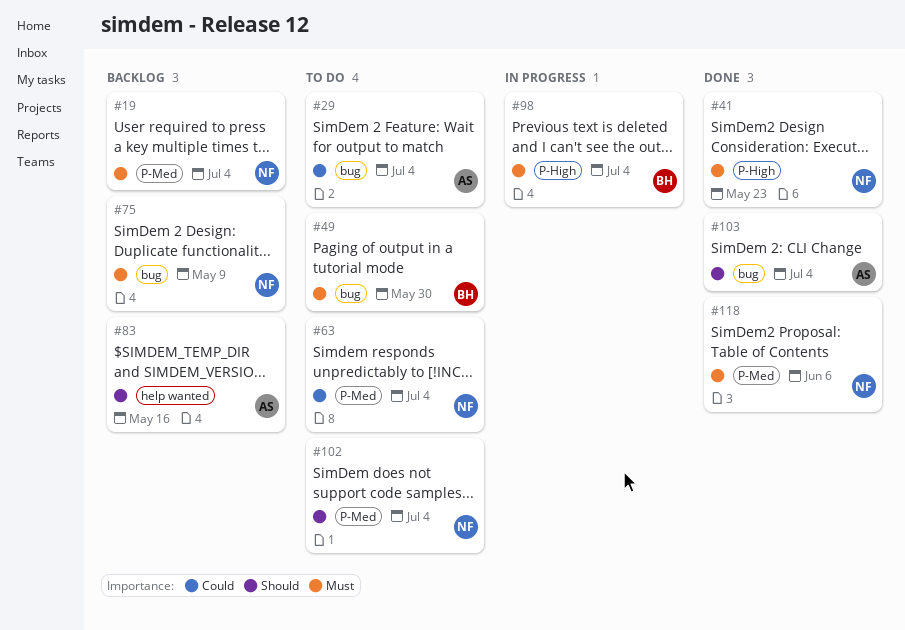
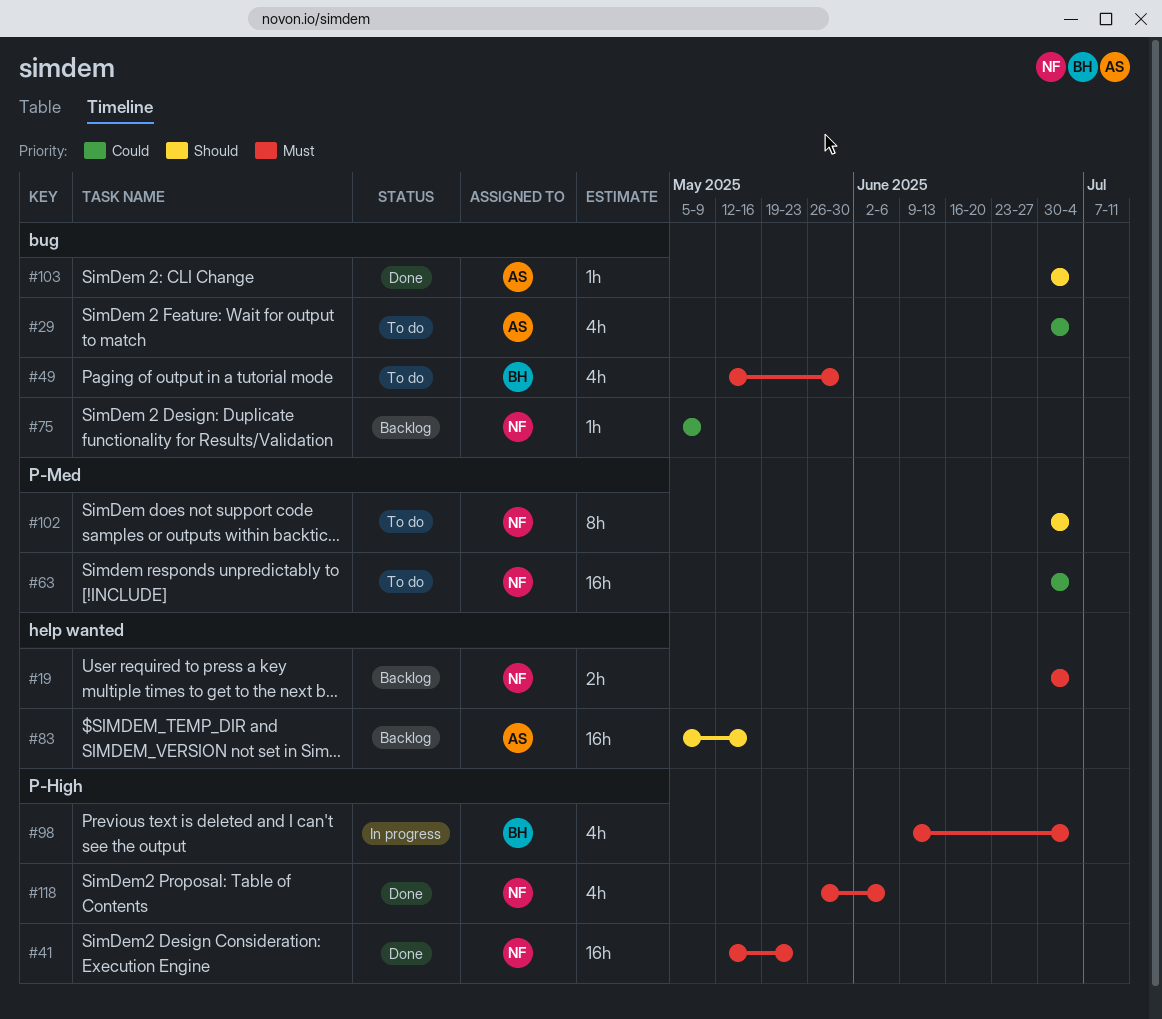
#19, label: P-Med -> help wanted
#75, priority: Must -> Could
#118, label: P-Med -> P-High

